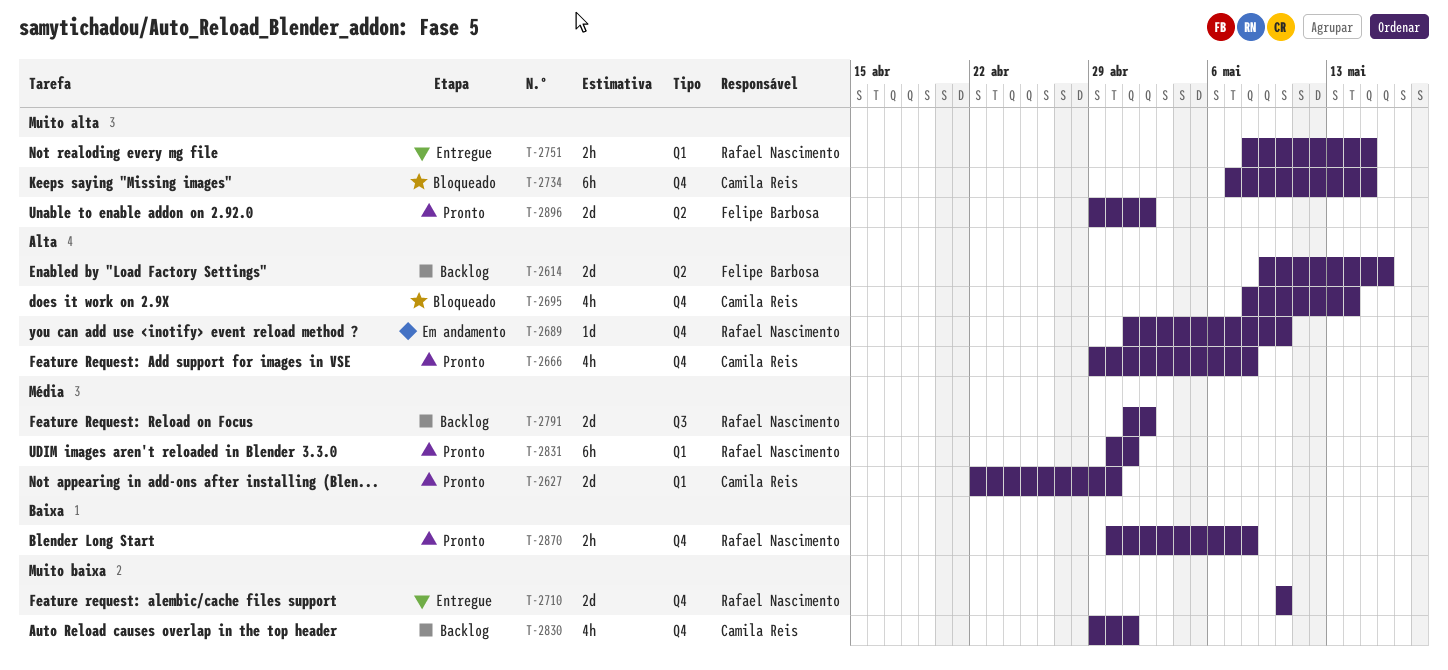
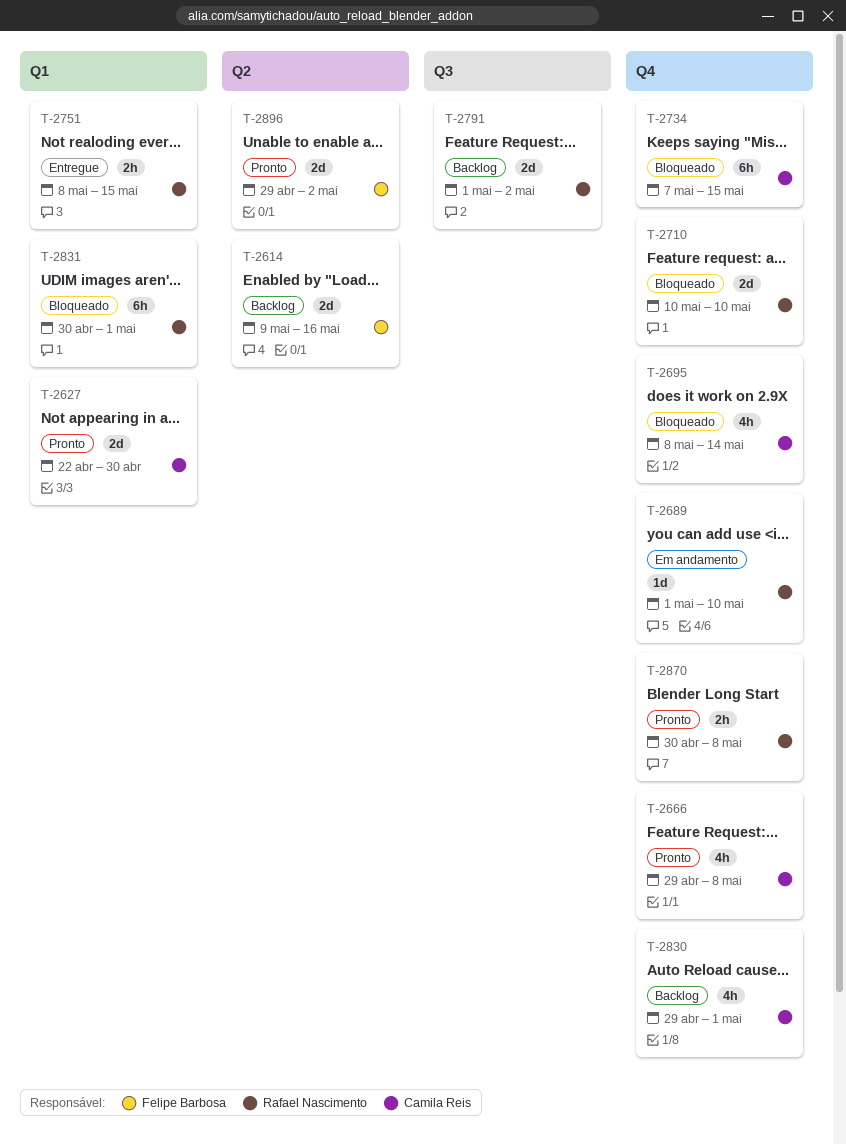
T-2710, status: Entregue -> Bloqueado
T-2831, status: Pronto -> Bloqueado

